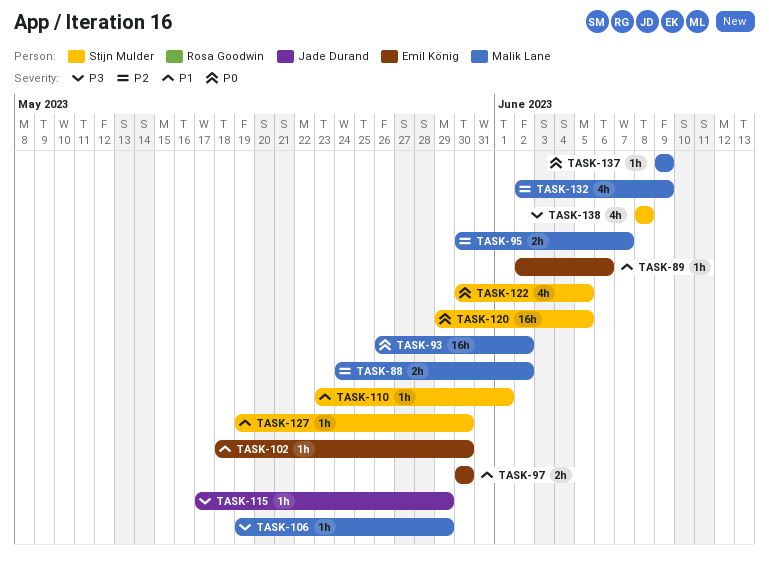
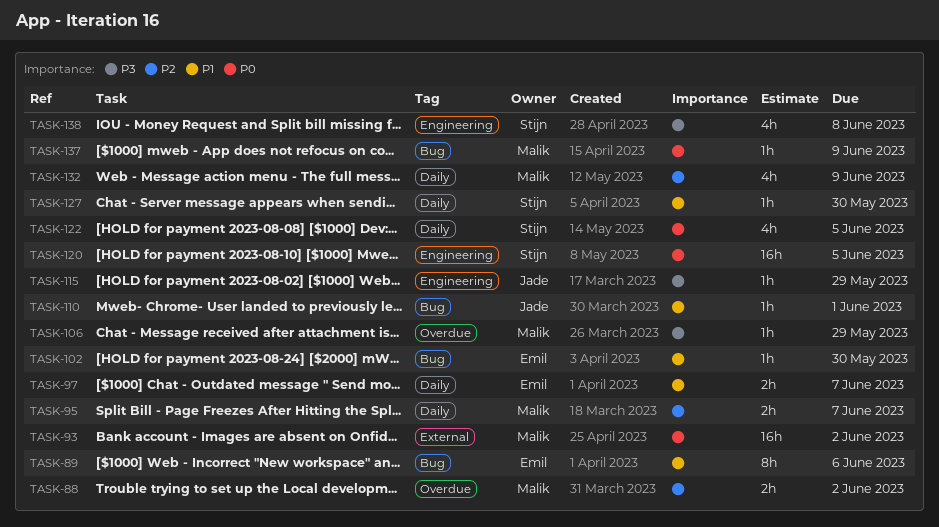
TASK-89, estimate: 1h -> 8h
TASK-97, due: May 30 -> Jun 7
TASK-110, owner: Stijn Mulder -> Jade Durand

